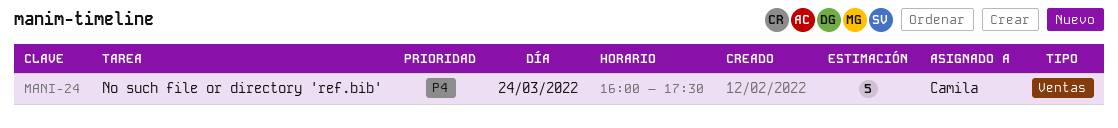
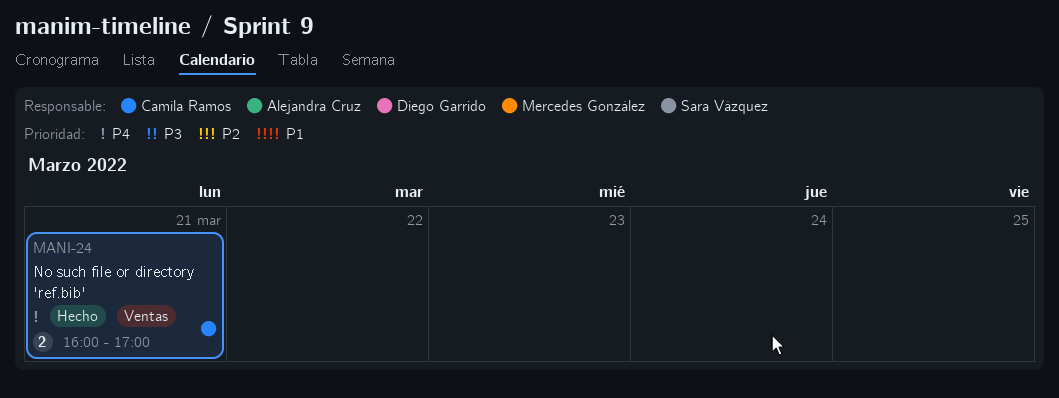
MANI-24, estimate: 5 -> 2
MANI-24, day: Mar 24 -> Mar 21
MANI-24, ends: 17:30 -> 17:00

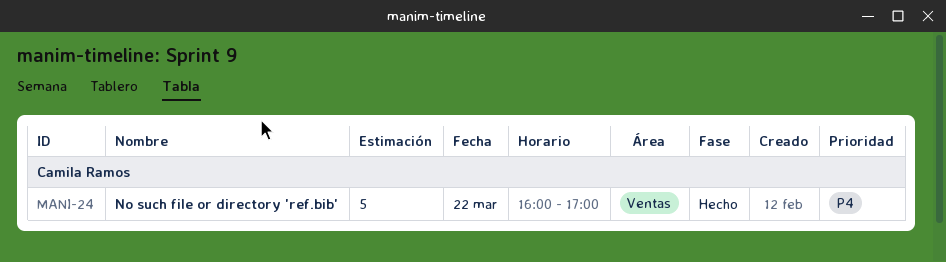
MANI-24, estimate: 2 -> 5
MANI-24, day: Mar 21 -> Mar 22

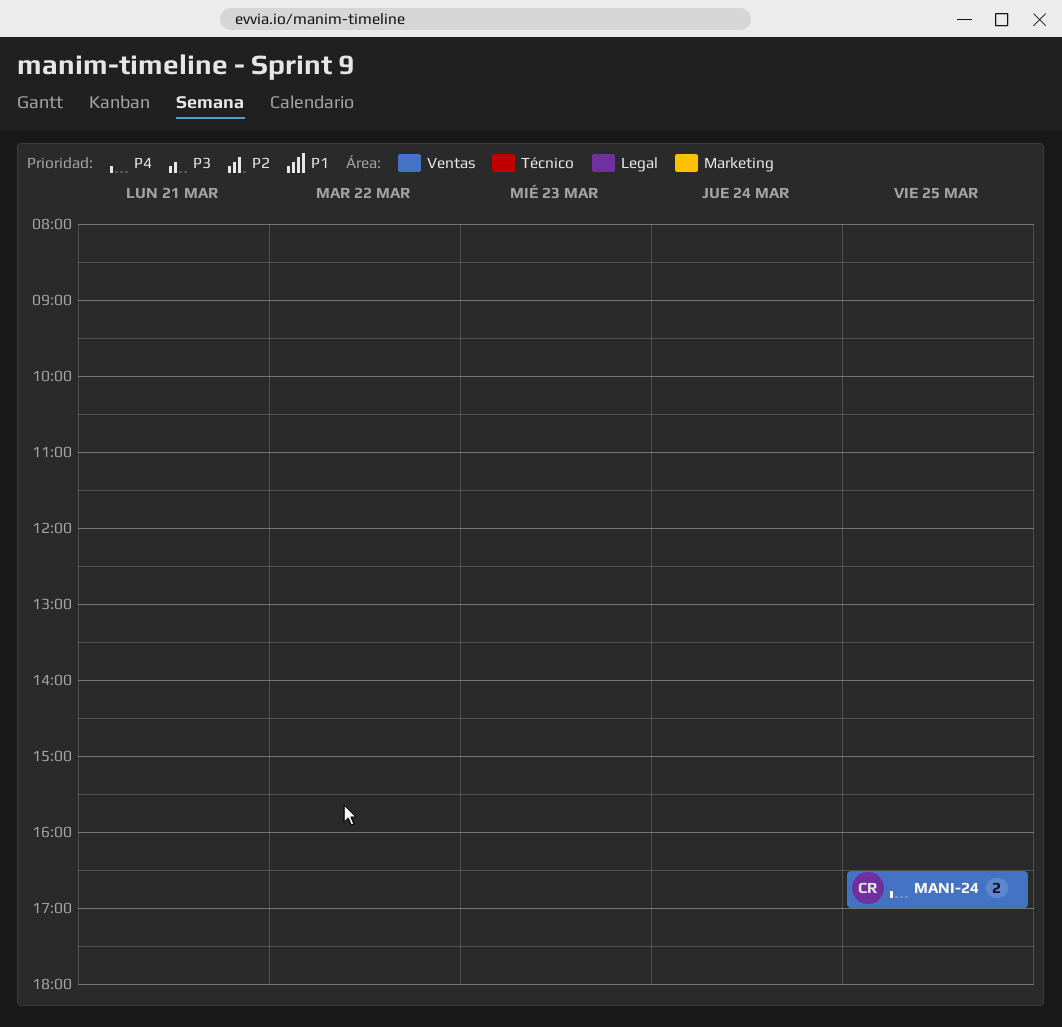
MANI-24, estimate: 5 -> 2
MANI-24, day: Mar 22 -> Mar 25
MANI-24, begins: 16:00 -> 16:30

